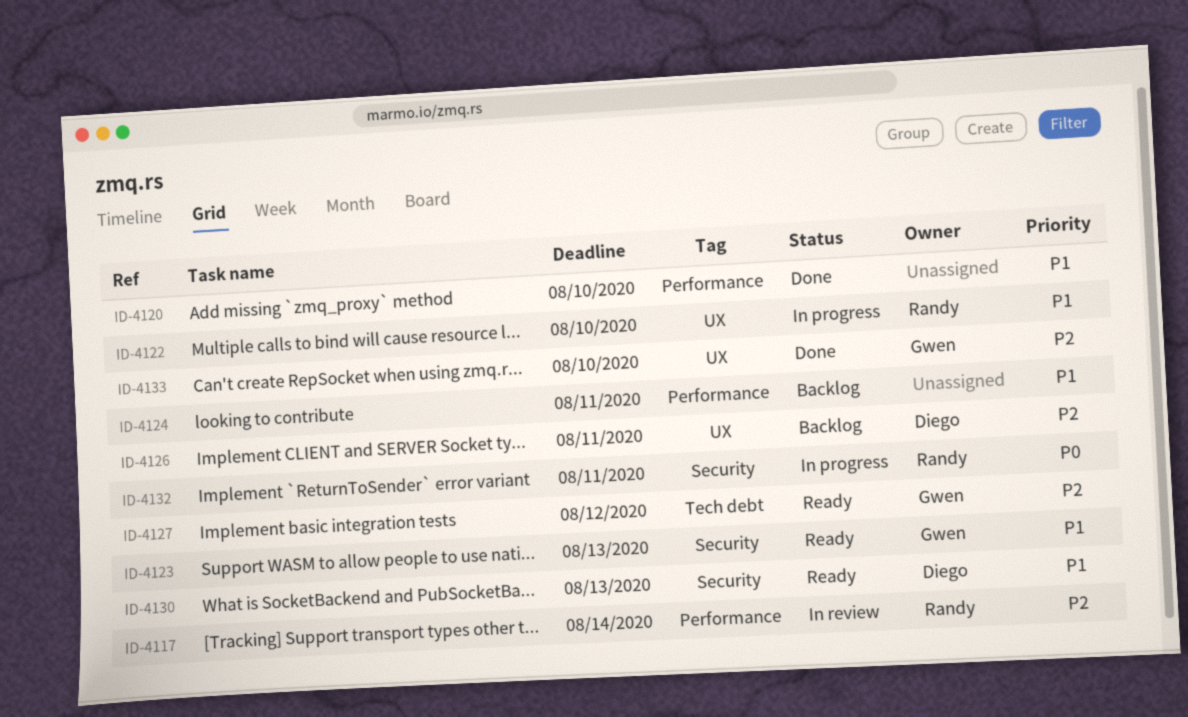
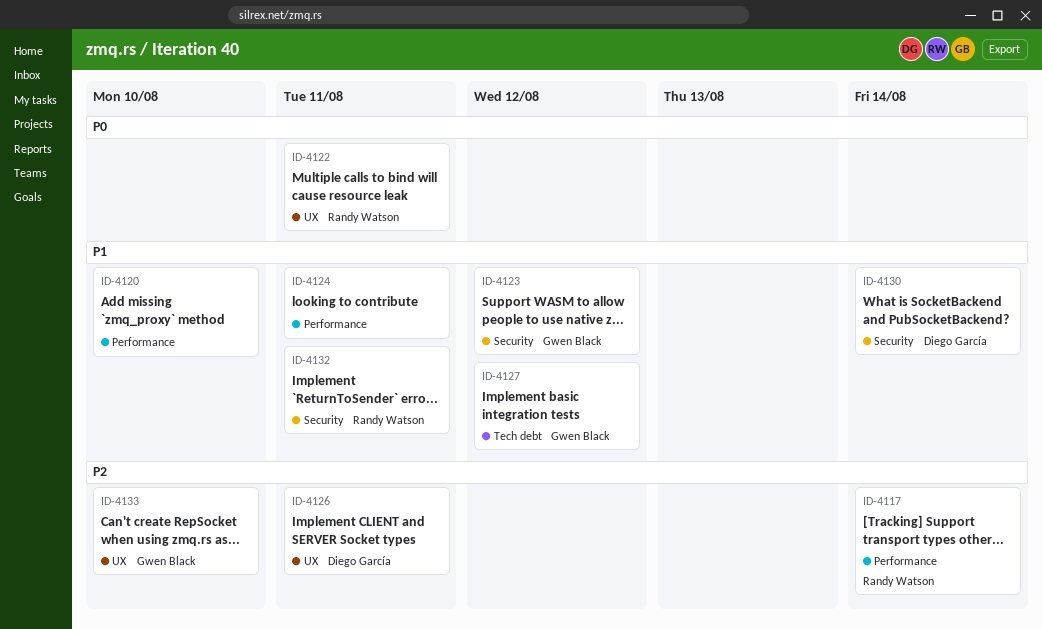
ID-4122, priority: P1 -> P0
ID-4122, due: Aug 10 -> Aug 11
ID-4123, due: Aug 13 -> Aug 12
ID-4127, priority: P2 -> P1
ID-4130, due: Aug 13 -> Aug 14
ID-4132, priority: P0 -> P1

